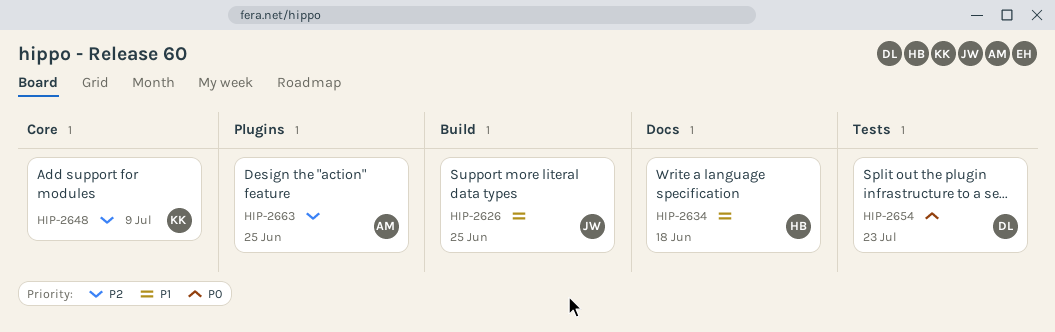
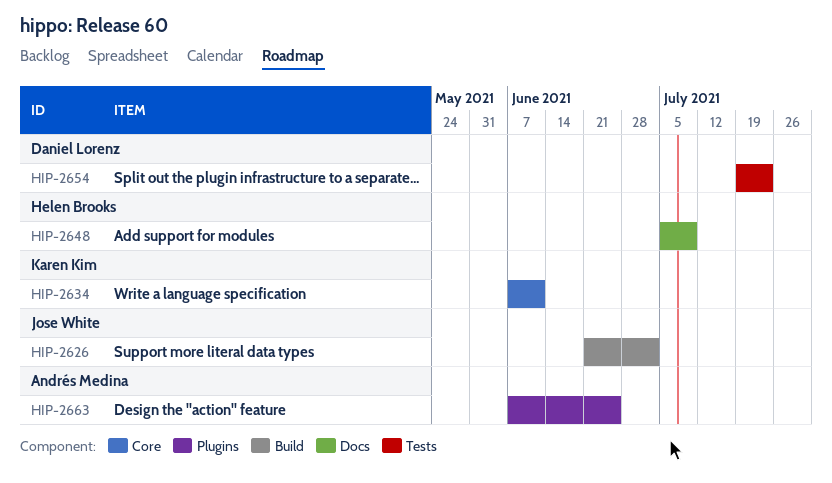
HIP-2626, due: Jun 25 -> Jul 2
HIP-2634, owner: Helen Brooks -> Karen Kim
HIP-2634, label: Docs -> Core
HIP-2634, due: Jun 18 -> Jun 11
HIP-2648, owner: Karen Kim -> Helen Brooks
HIP-2648, label: Core -> Docs

